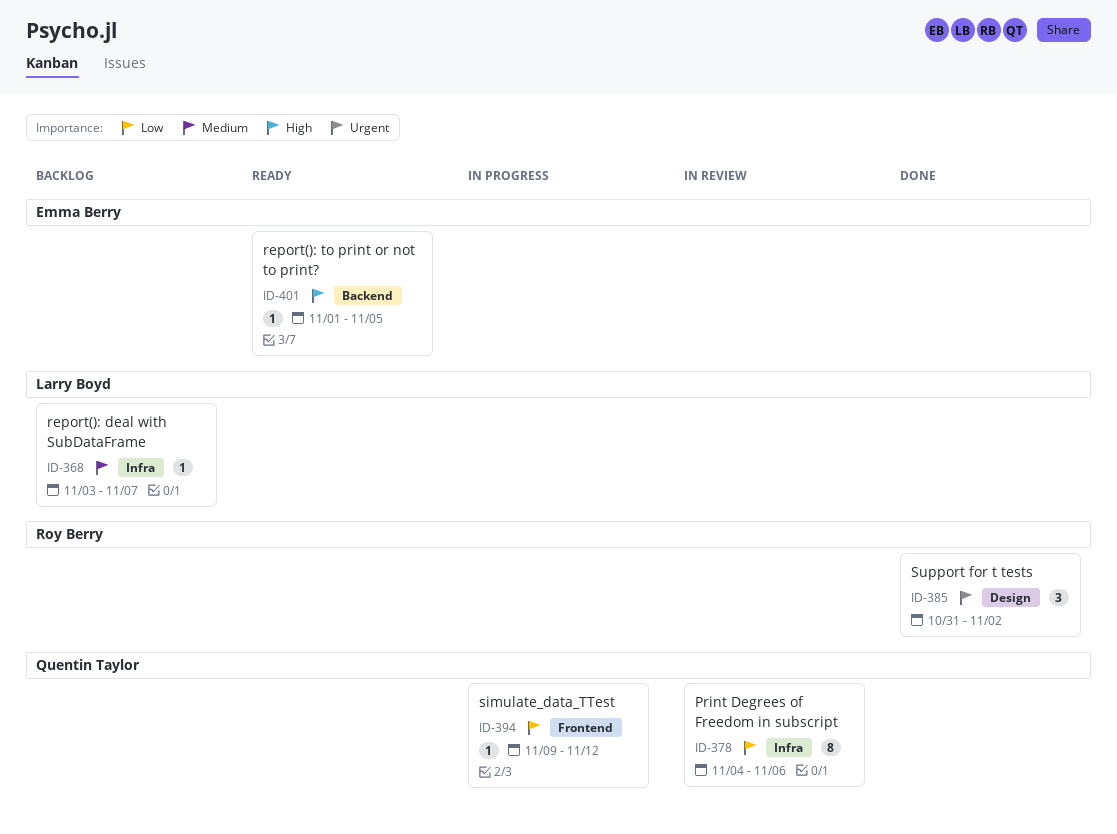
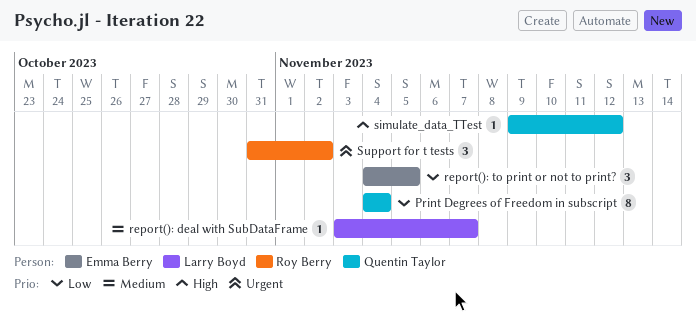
Print Degrees of Freedom in subscript, due: Nov 6 -> Nov 4
report(): to print or not to print?, priority: High -> Low
report(): to print or not to print?, estimate: 1 -> 3
report(): to print or not to print?, start: Nov 1 -> Nov 4
simulate_data_TTest, priority: Low -> High

